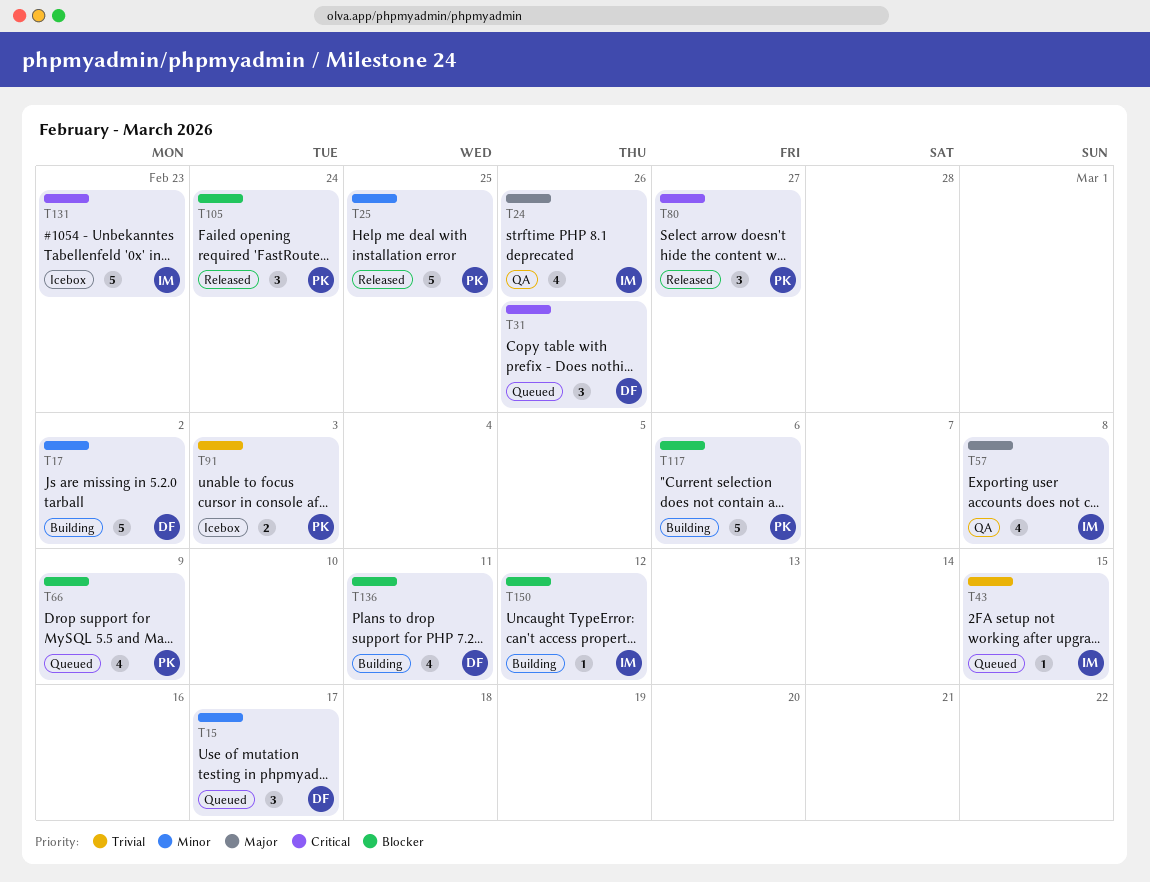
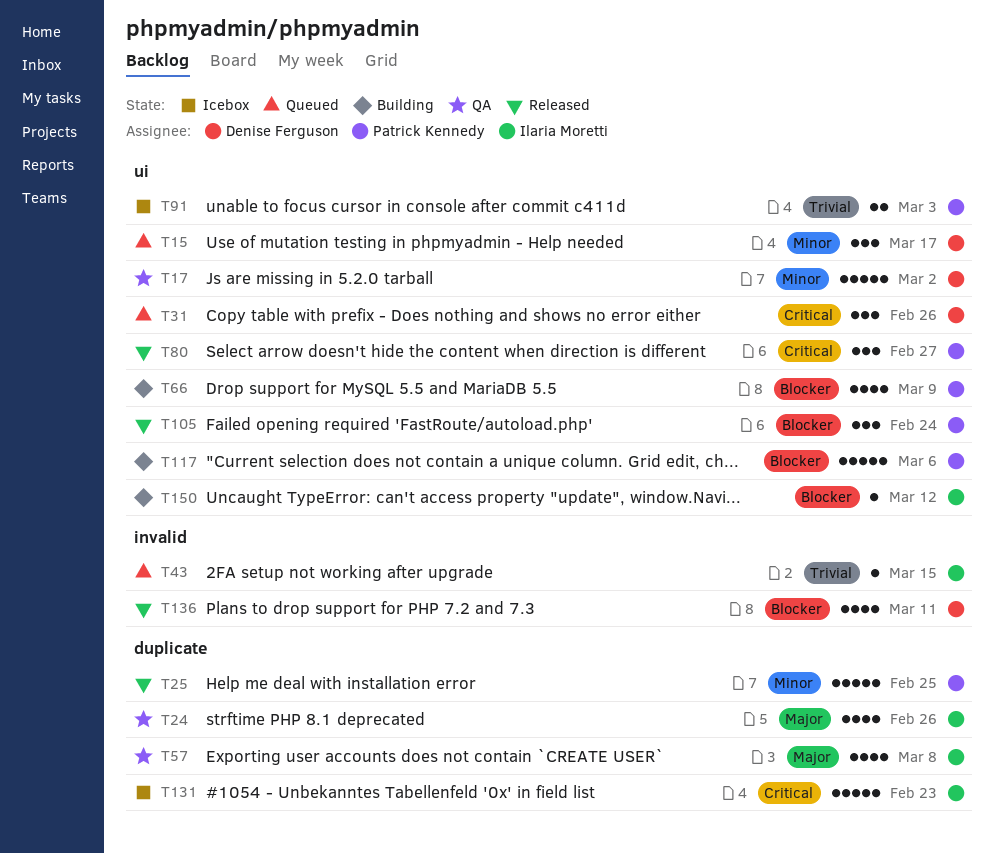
T17, status: Building -> QA
T66, status: Queued -> Building
T136, status: Building -> Released

